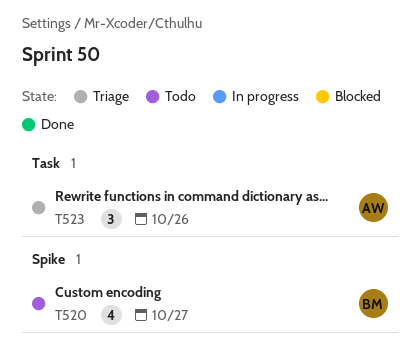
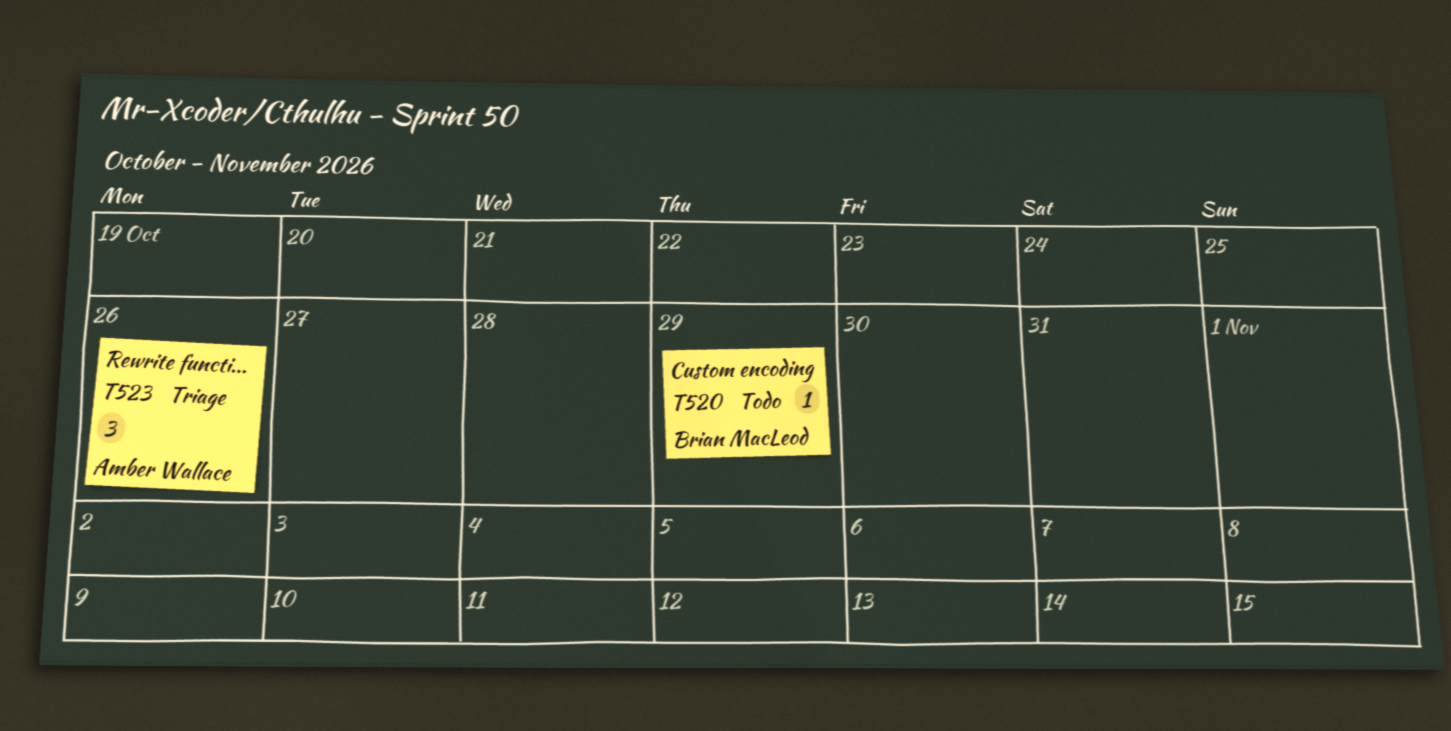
T520, estimate: 4 -> 1
T520, due: Oct 27 -> Oct 29

